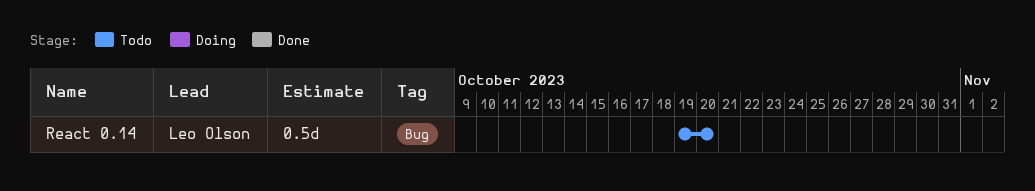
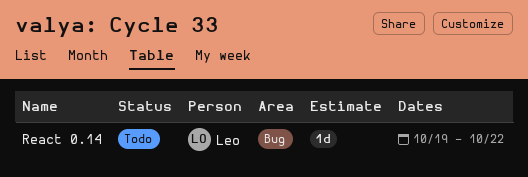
React 0.14, estimate: 0.5d -> 1d
React 0.14, due: Oct 20 -> Oct 22

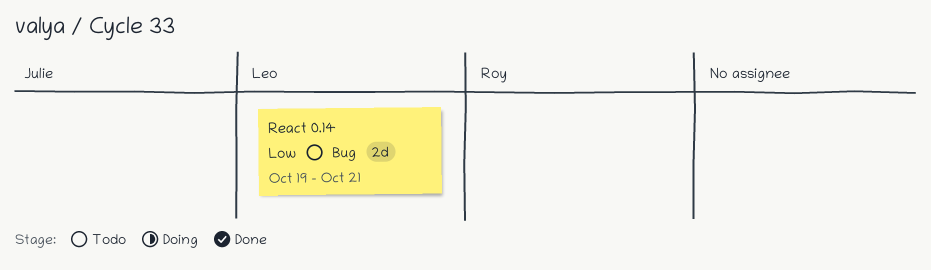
React 0.14, estimate: 1d -> 2d
React 0.14, due: Oct 22 -> Oct 21

